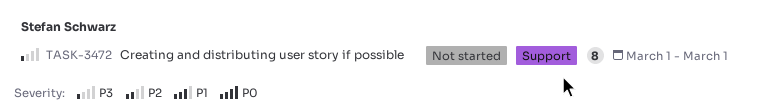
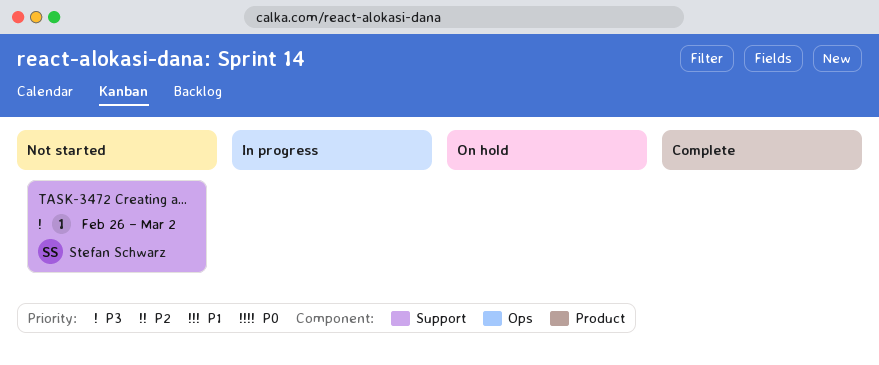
TASK-3472, estimate: 8 -> 1
TASK-3472, start: Mar 1 -> Feb 26
TASK-3472, due: Mar 1 -> Mar 2

